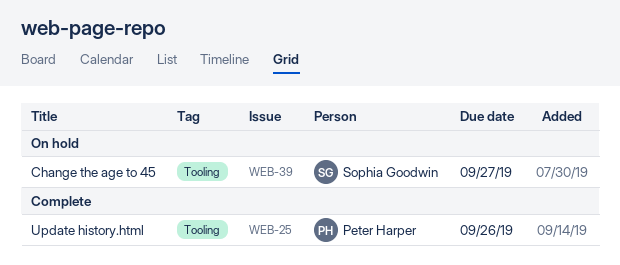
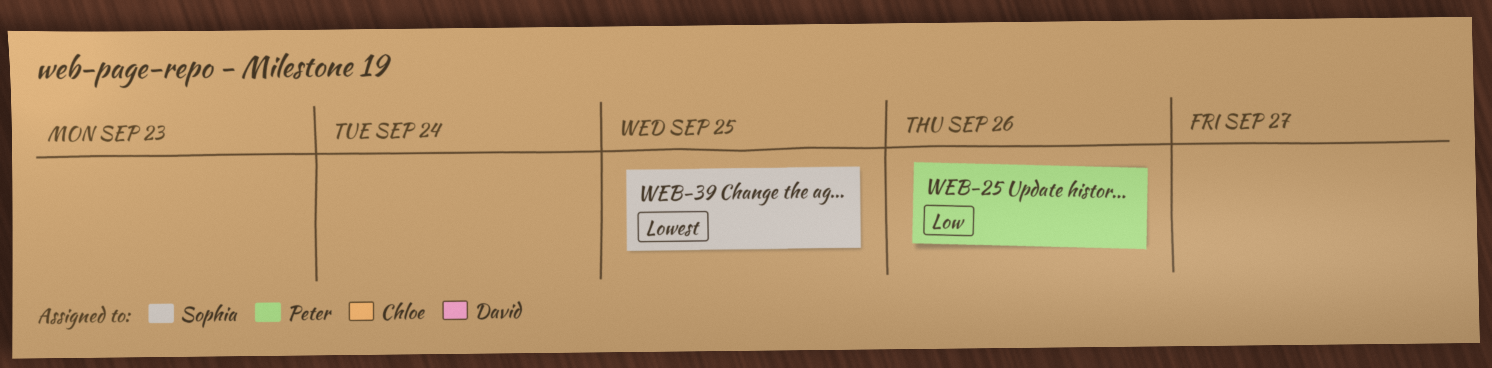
WEB-39, due: Sep 27 -> Sep 25

